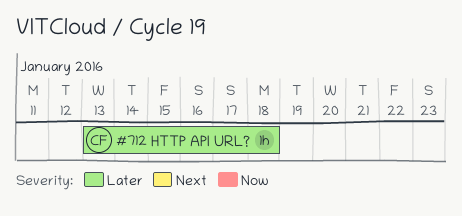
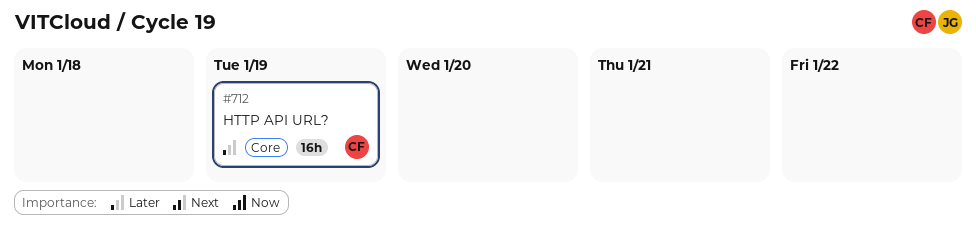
#712, estimate: 1h -> 16h
#712, due: Jan 18 -> Jan 19

